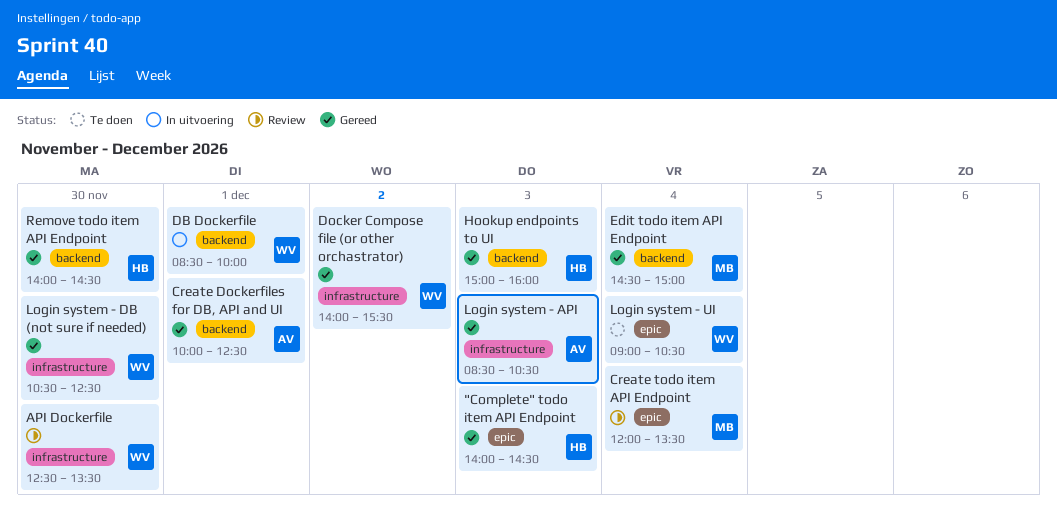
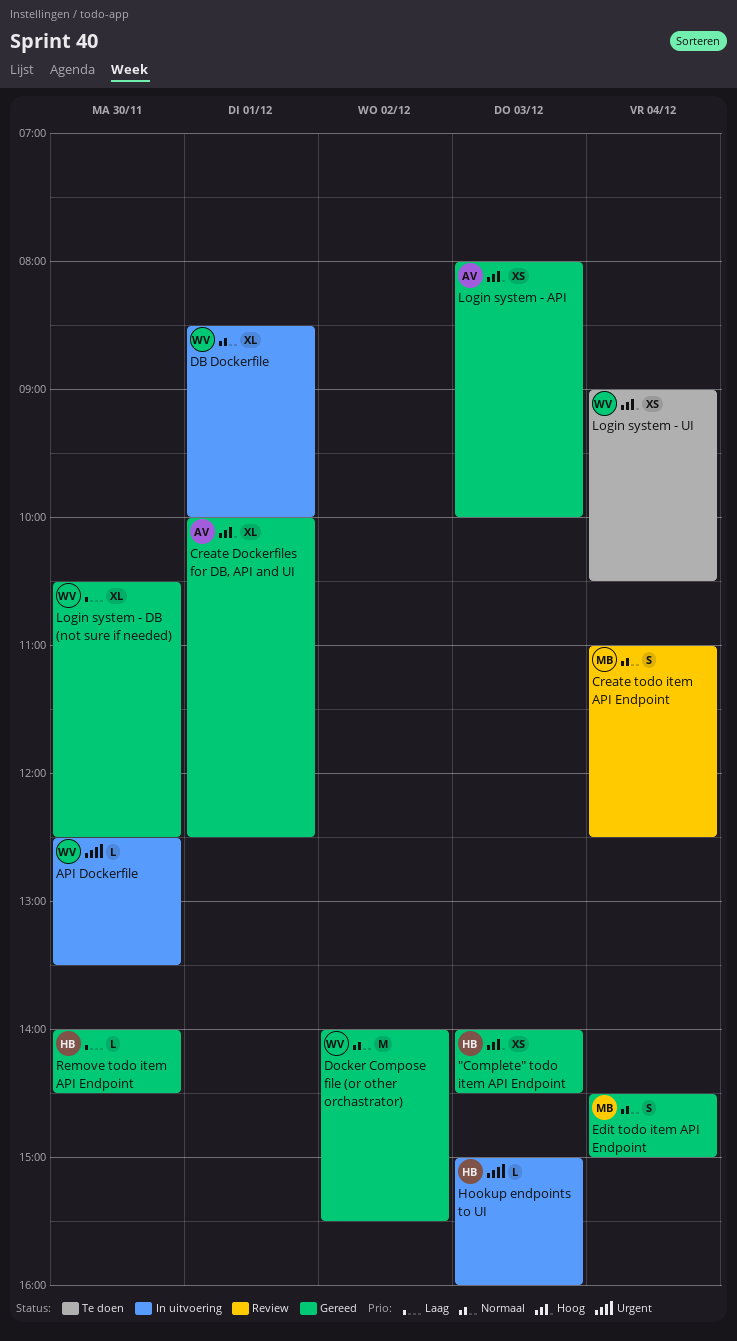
API Dockerfile, status: Review -> In uitvoering
Create todo item API Endpoint, begins: 12:00 -> 11:00
Create todo item API Endpoint, ends: 13:30 -> 12:30
Hookup endpoints to UI, status: Gereed -> In uitvoering
Login system - API, begins: 08:30 -> 08:00
Login system - API, ends: 10:30 -> 10:00

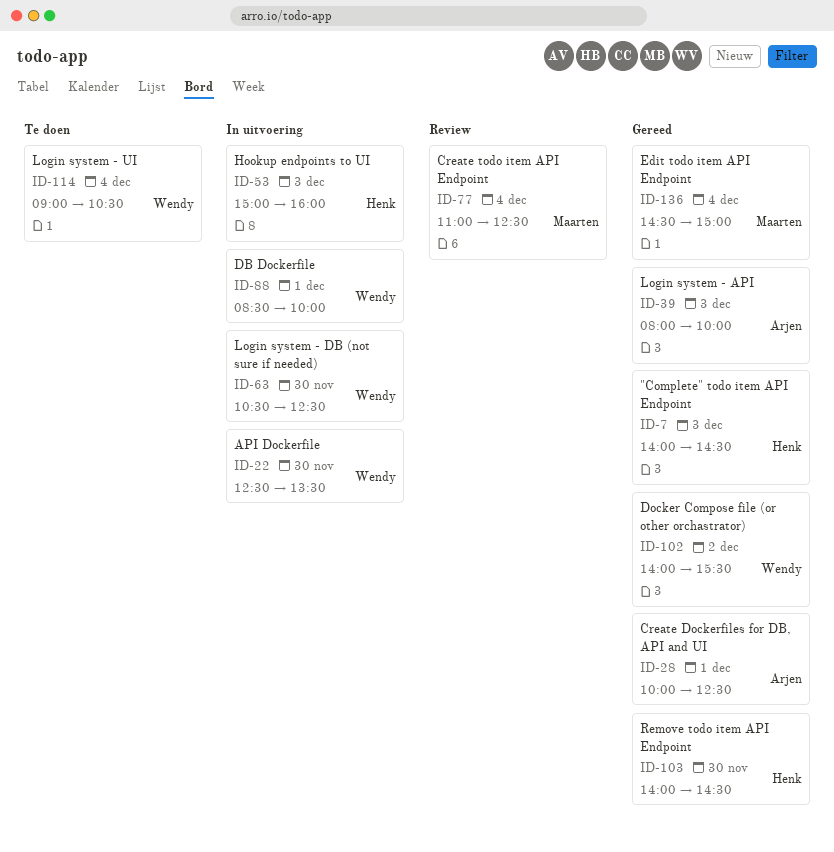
Login system - DB (not sure if needed), status: Gereed -> In uitvoering

